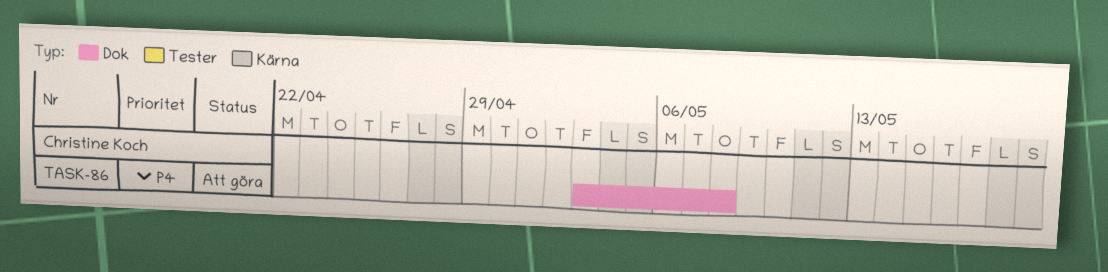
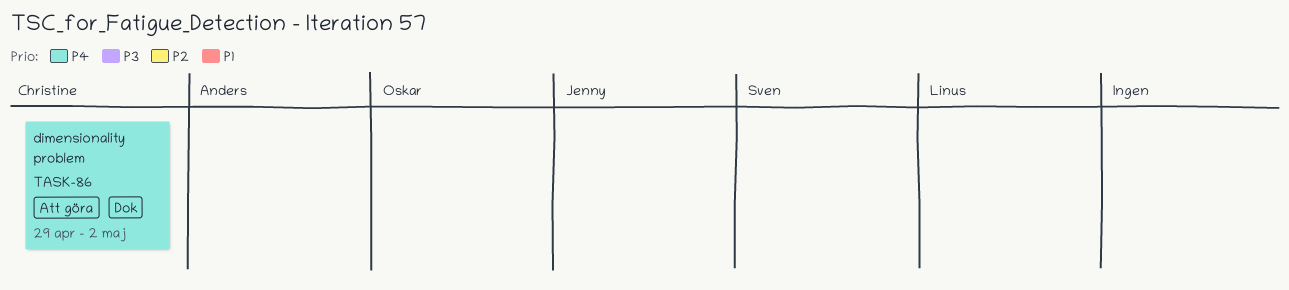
TASK-86, start: May 3 -> Apr 29
TASK-86, due: May 8 -> May 2

